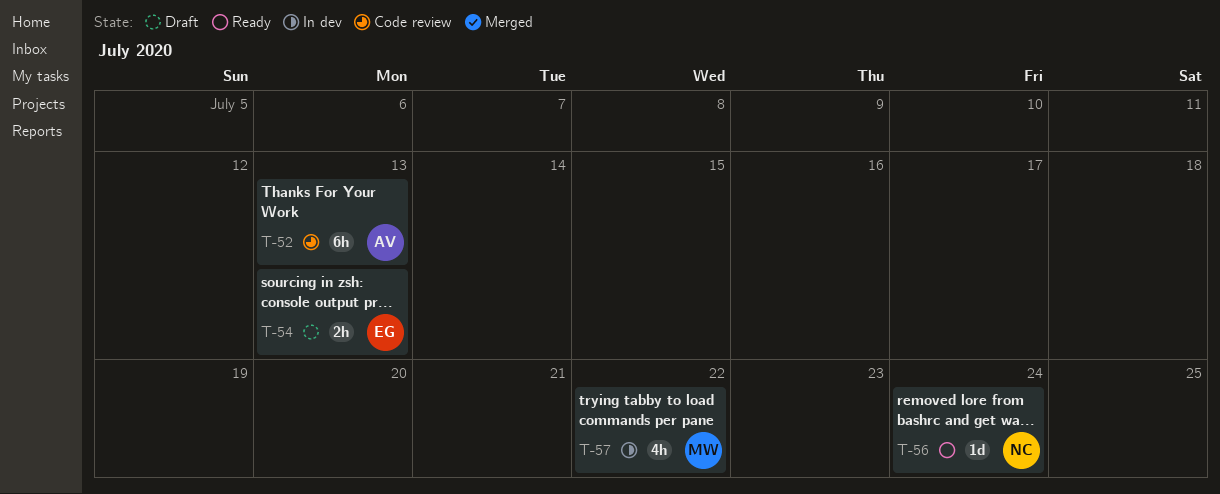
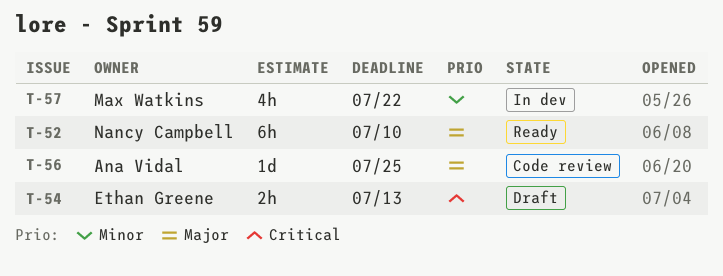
T-52, status: Code review -> Ready
T-52, owner: Ana Vidal -> Nancy Campbell
T-52, due: Jul 13 -> Jul 10
T-56, status: Ready -> Code review
T-56, owner: Nancy Campbell -> Ana Vidal
T-56, due: Jul 24 -> Jul 25

